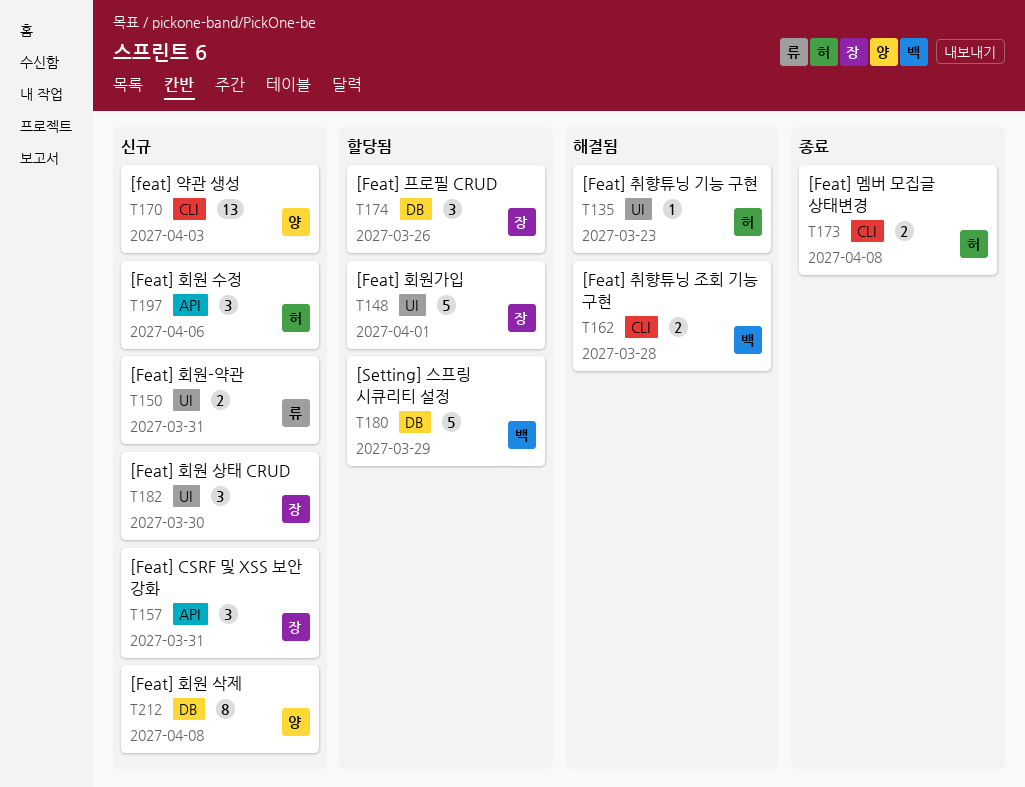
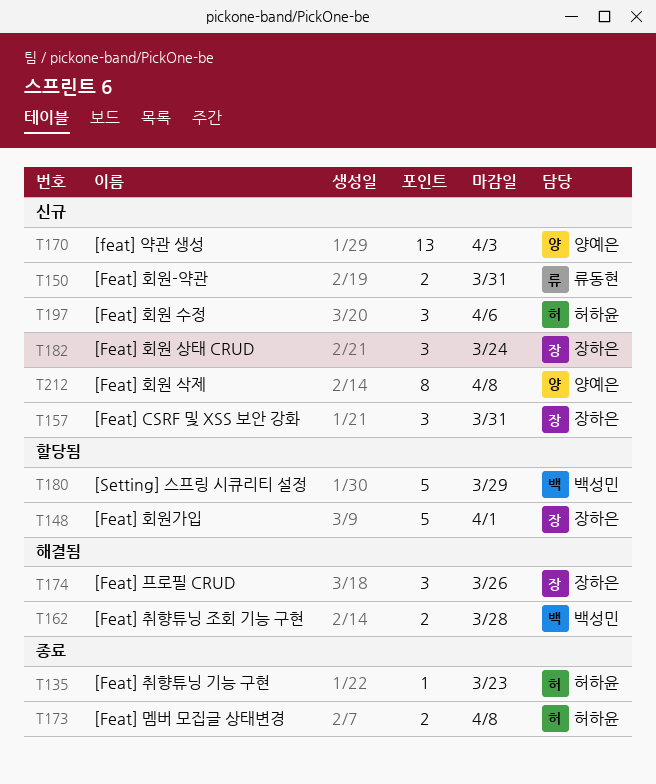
T135, status: 해결됨 -> 종료
T174, status: 할당됨 -> 해결됨
T182, due: Mar 30 -> Mar 24

